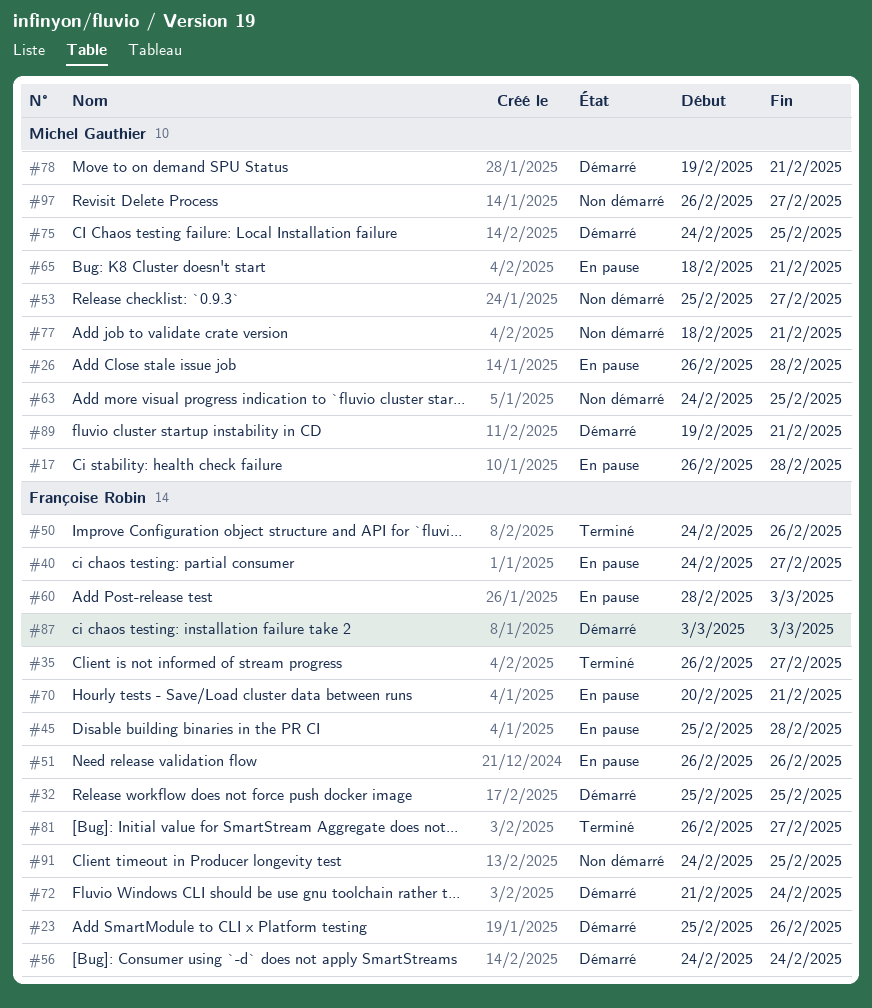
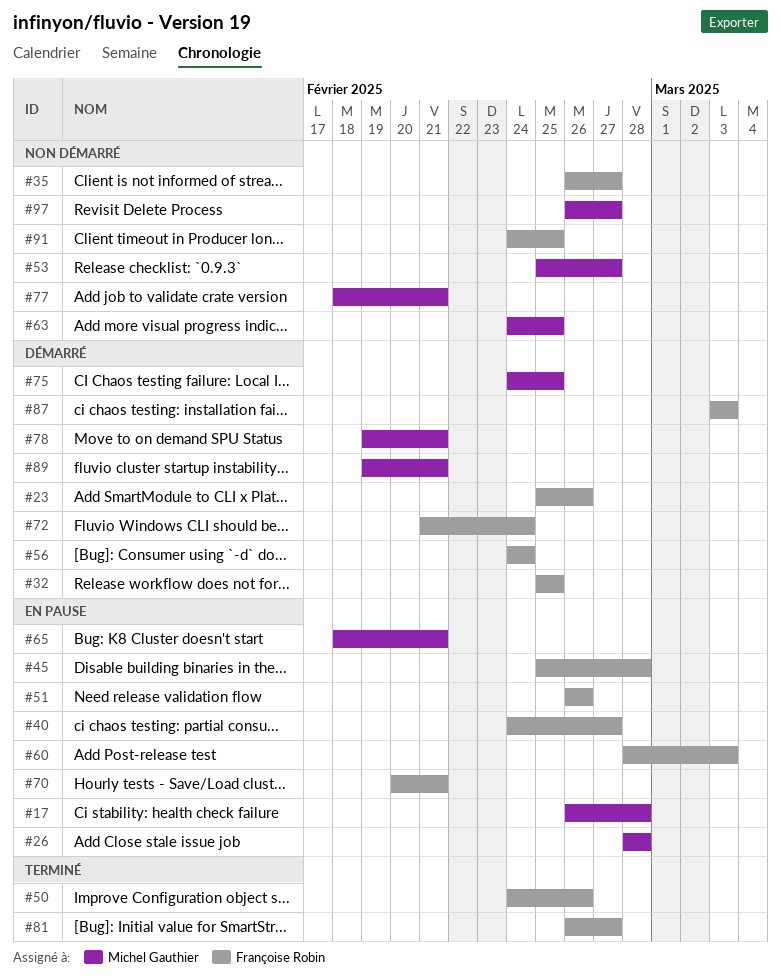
#26, start: Feb 26 -> Feb 28
#35, status: Terminé -> Non démarré

